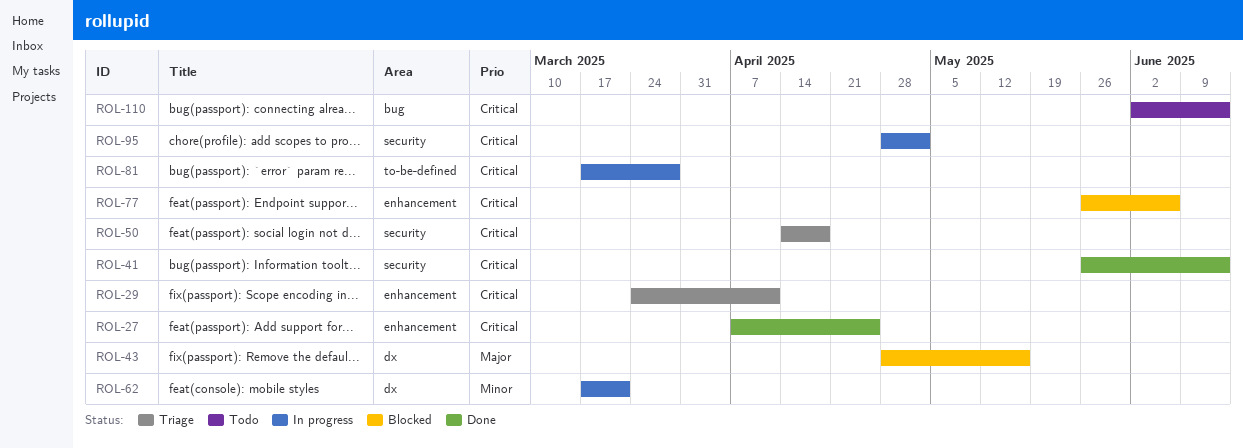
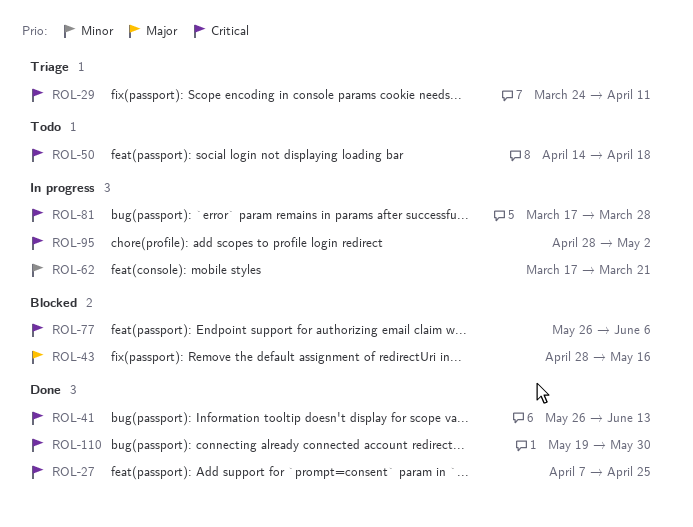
ROL-50, status: Triage -> Todo
ROL-110, status: Todo -> Done
ROL-110, start: Jun 2 -> May 19
ROL-110, due: Jun 13 -> May 30

